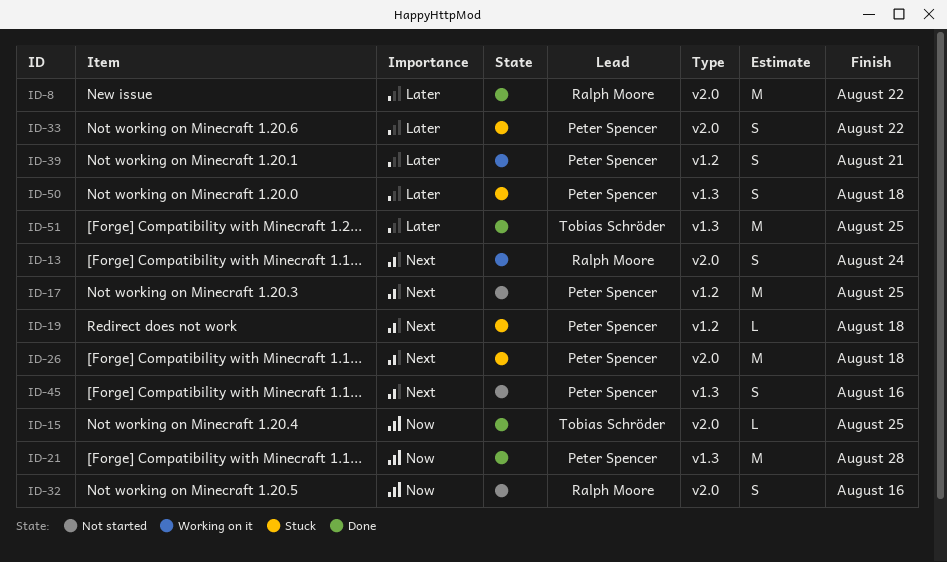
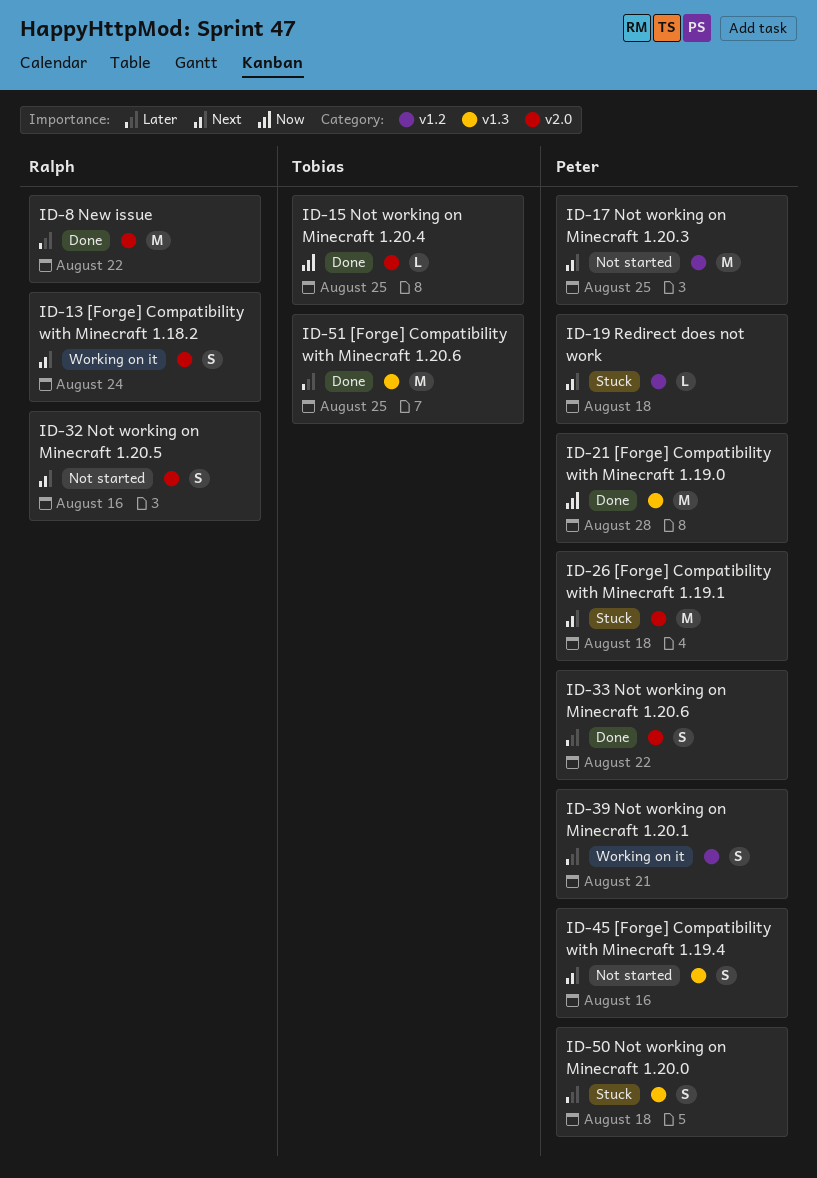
ID-32, priority: Now -> Next
ID-33, status: Stuck -> Done

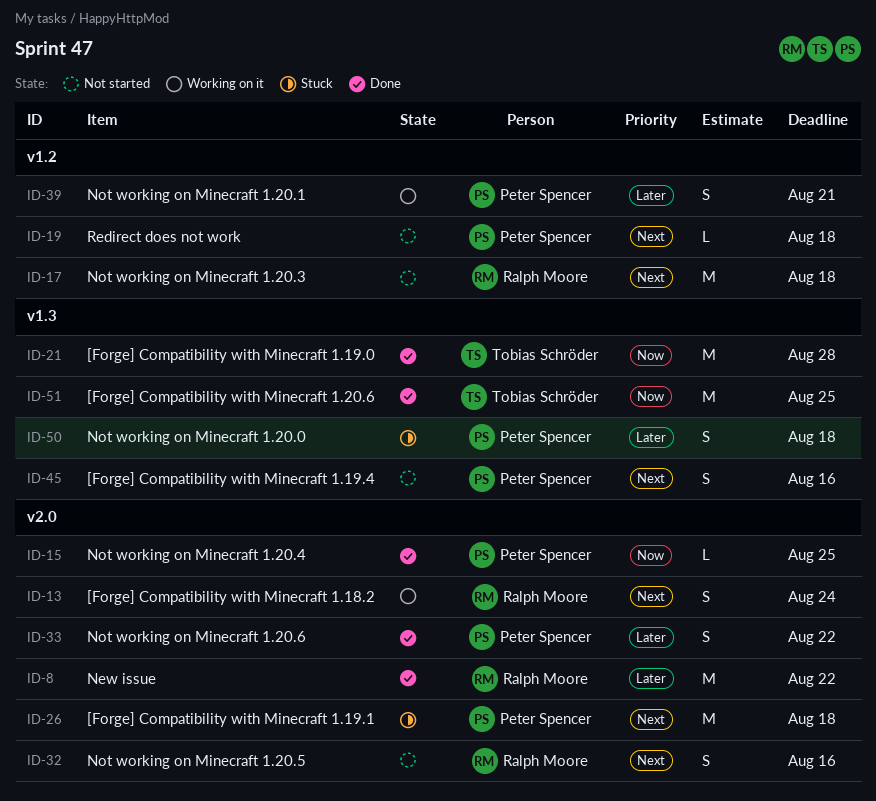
ID-15, owner: Tobias Schröder -> Peter Spencer
ID-17, owner: Peter Spencer -> Ralph Moore
ID-17, due: Aug 25 -> Aug 18
ID-19, status: Stuck -> Not started
ID-21, owner: Peter Spencer -> Tobias Schröder
ID-51, priority: Later -> Now

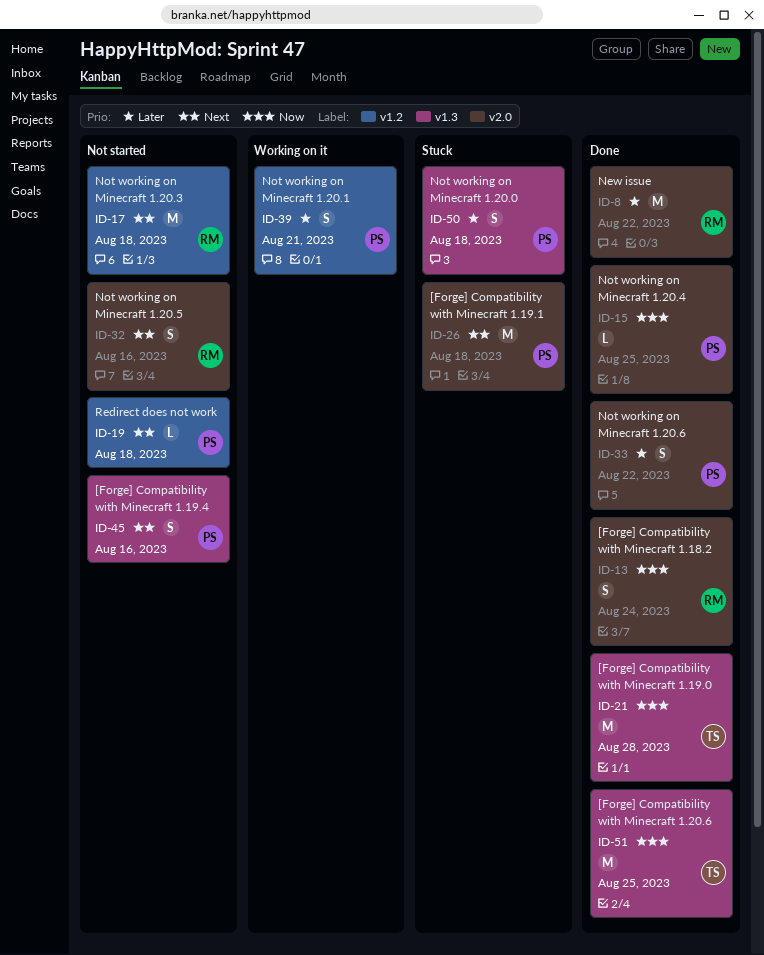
ID-13, status: Working on it -> Done
ID-13, priority: Next -> Now

